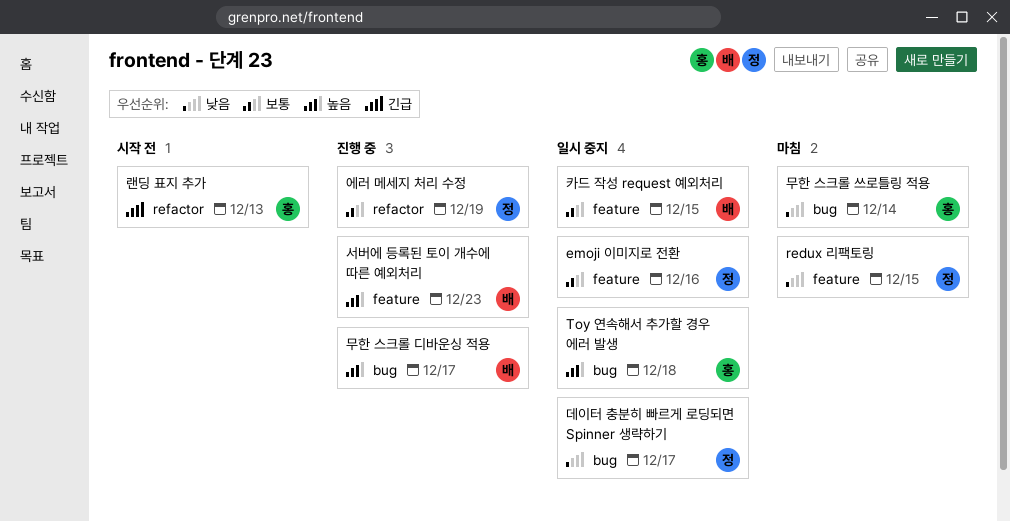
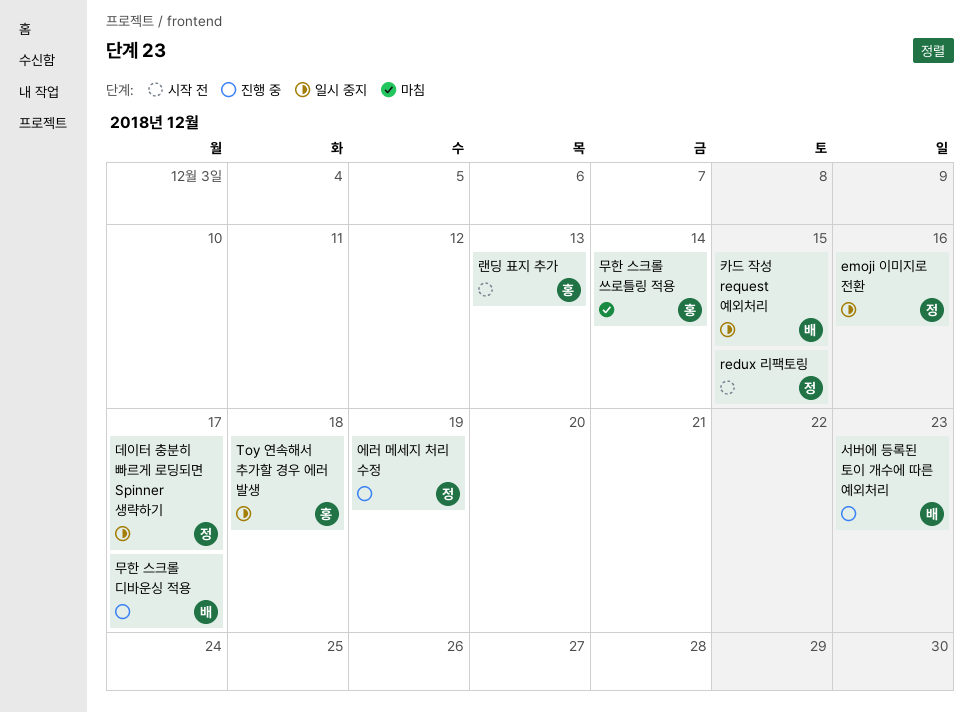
redux 리팩토링, status: 마침 -> 시작 전

